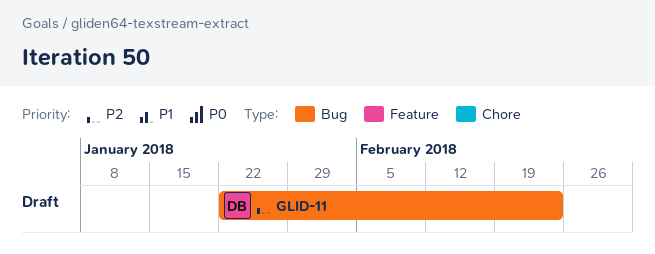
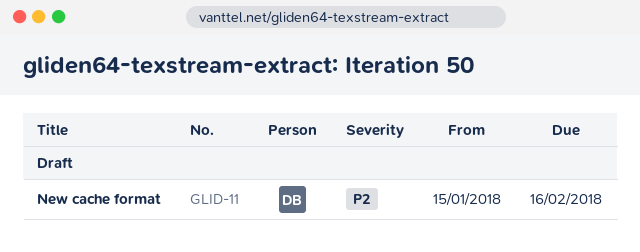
GLID-11, start: Jan 22 -> Jan 15
GLID-11, due: Feb 23 -> Feb 16

